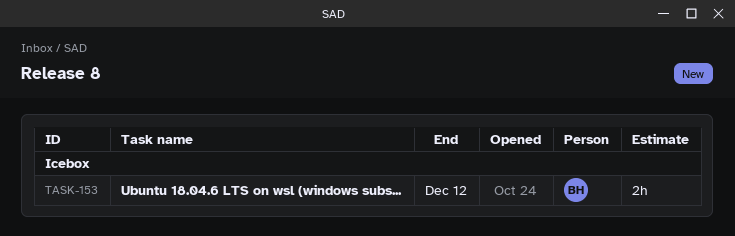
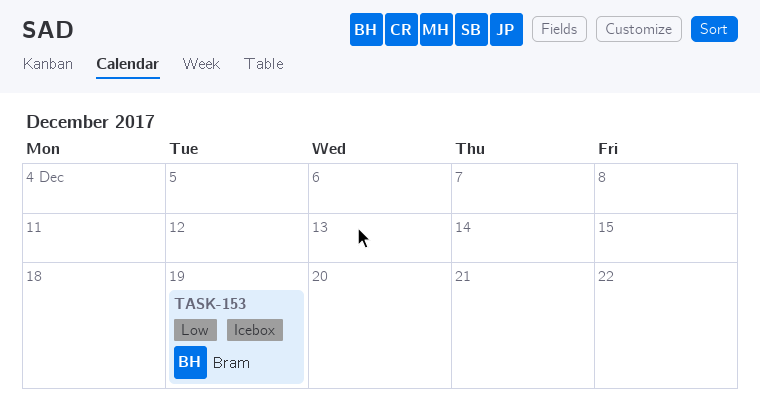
TASK-153, due: Dec 12 -> Dec 19

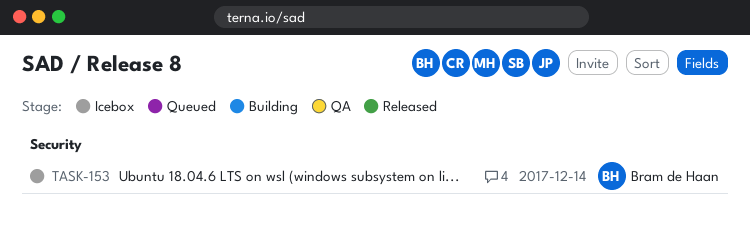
TASK-153, due: Dec 19 -> Dec 14

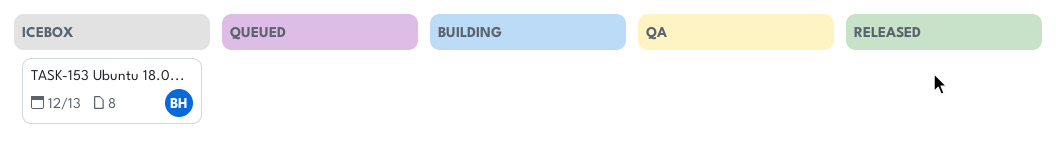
TASK-153, due: Dec 14 -> Dec 13

